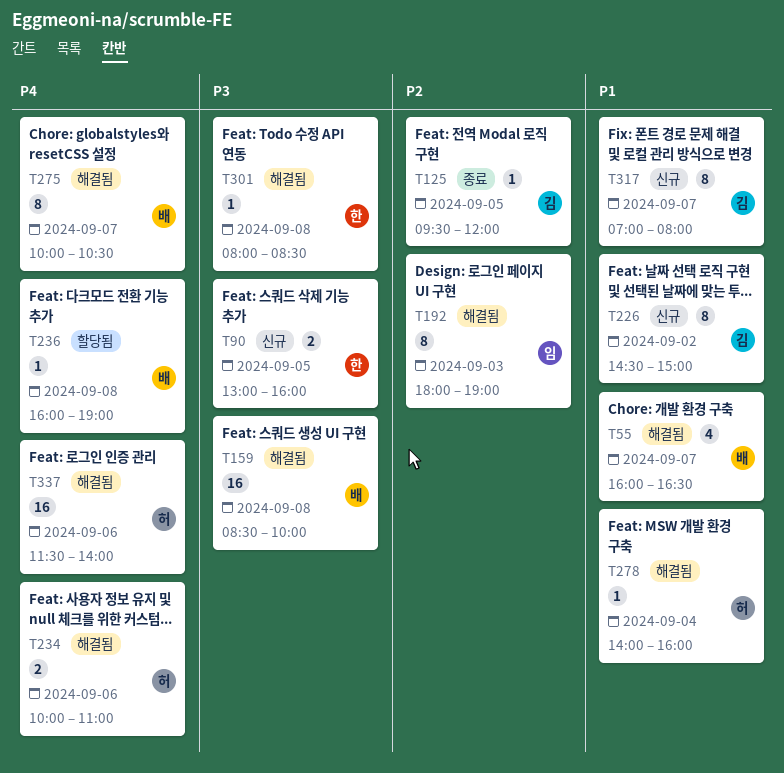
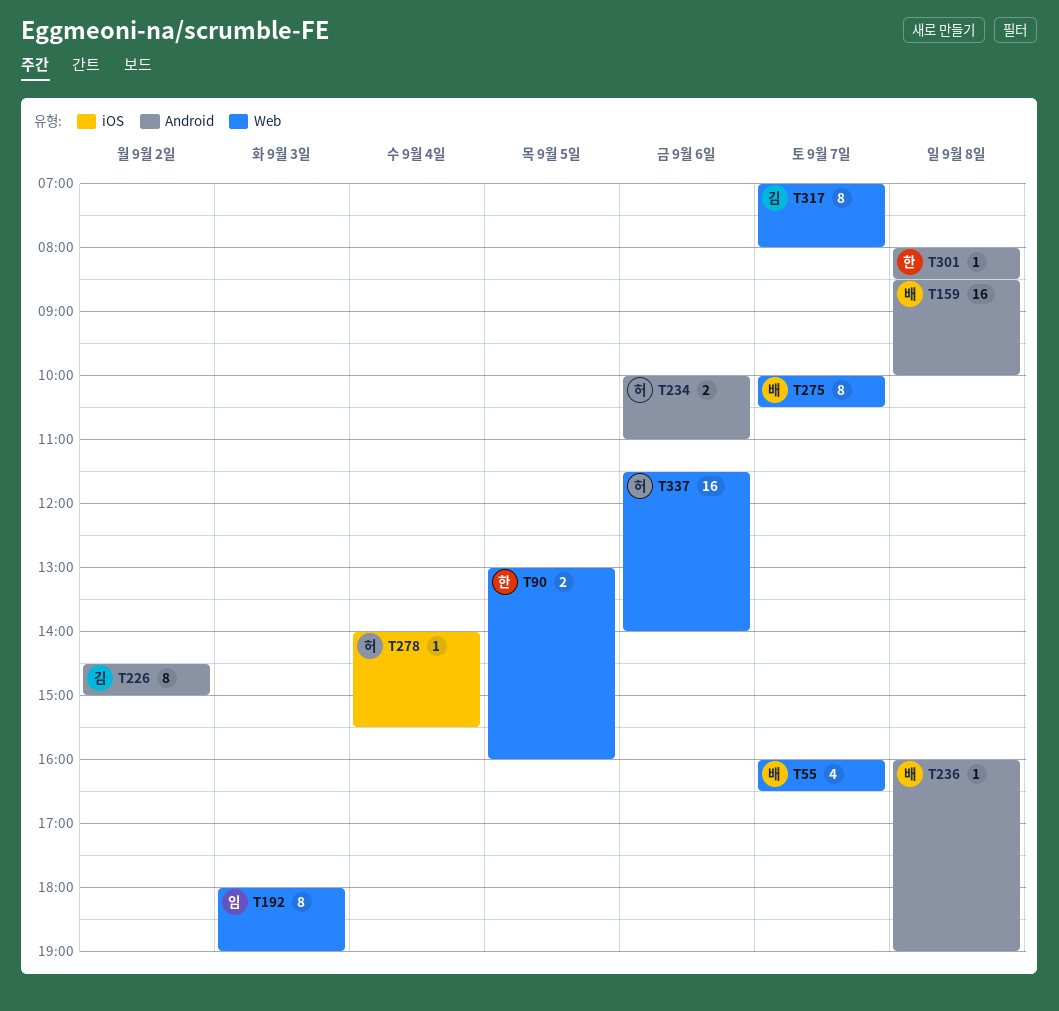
T125: present -> none
T278, ends: 16:00 -> 15:30

